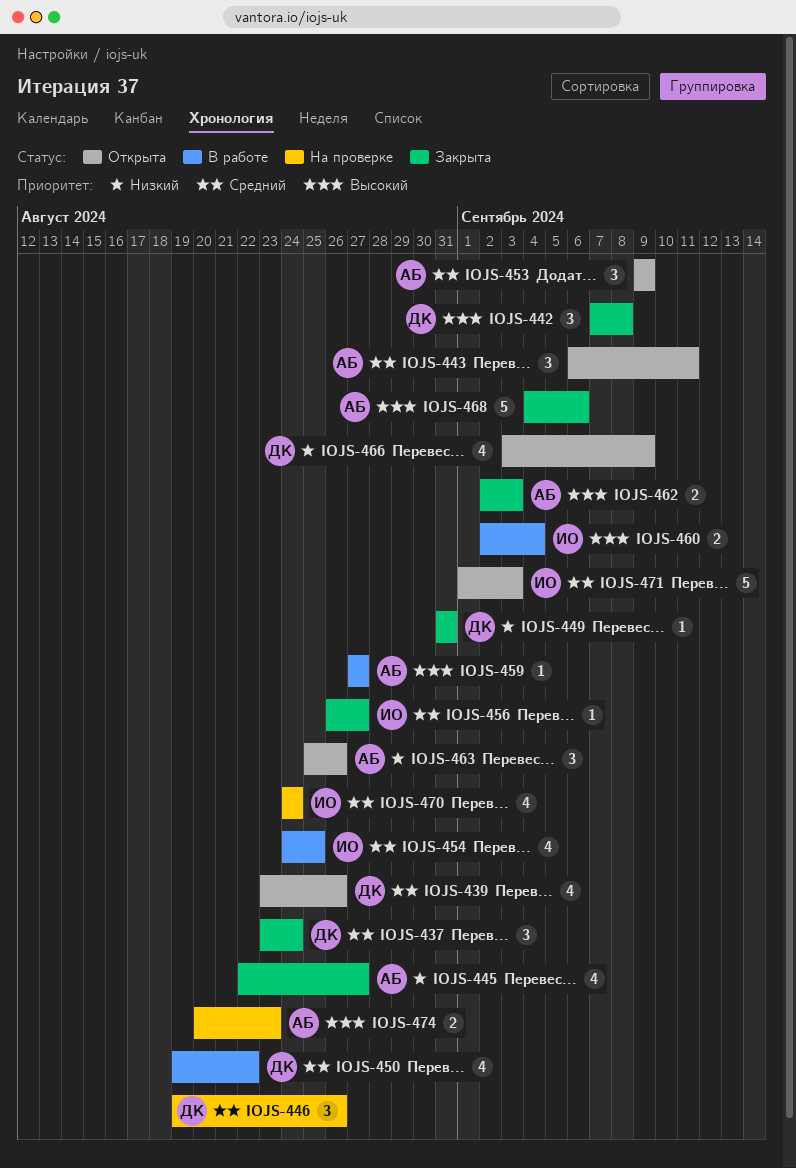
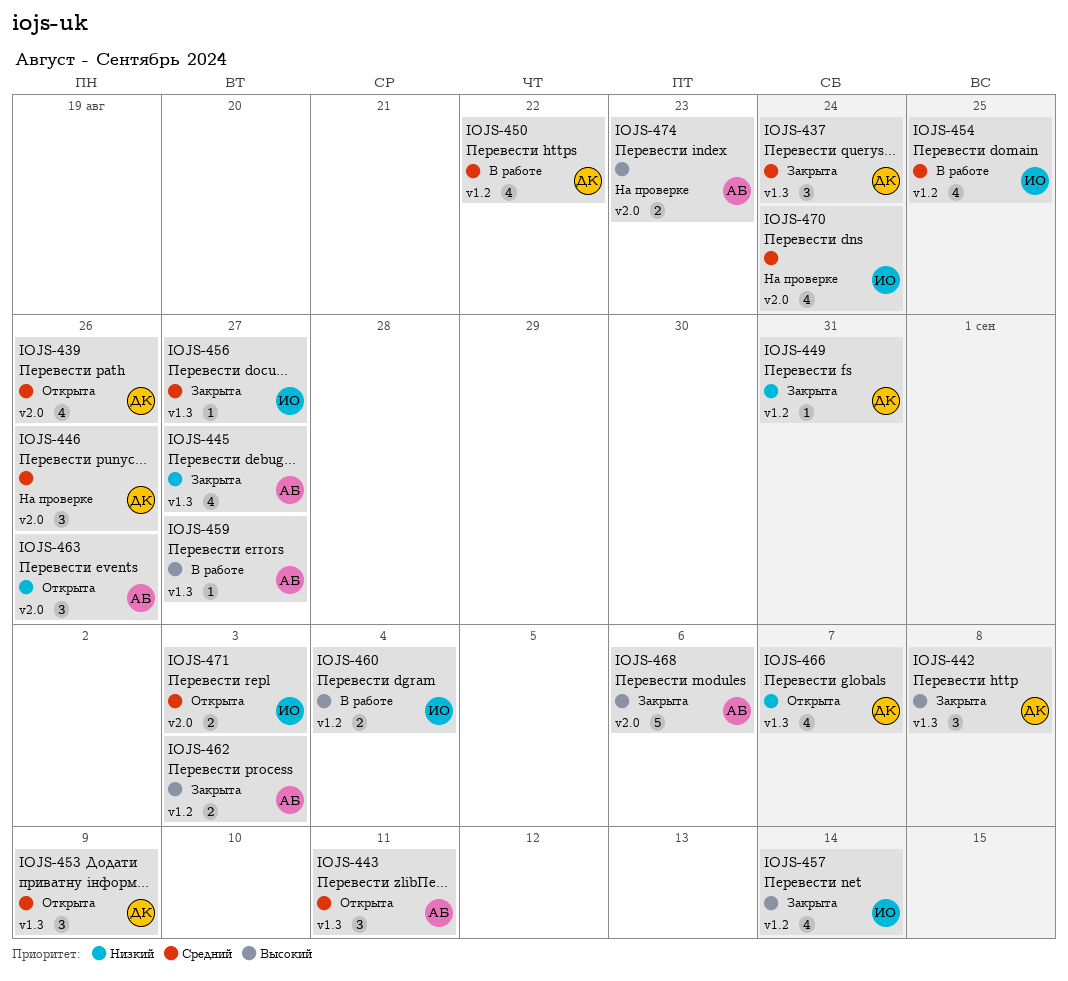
IOJS-453, owner: АБ -> ДК
IOJS-457: none -> present
IOJS-466, due: Sep 9 -> Sep 7
IOJS-471, estimate: 5 -> 2

